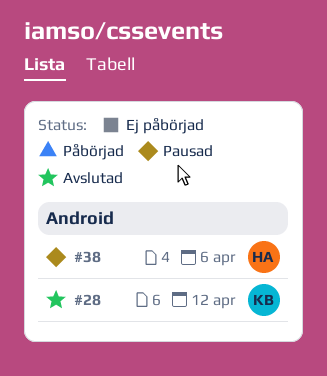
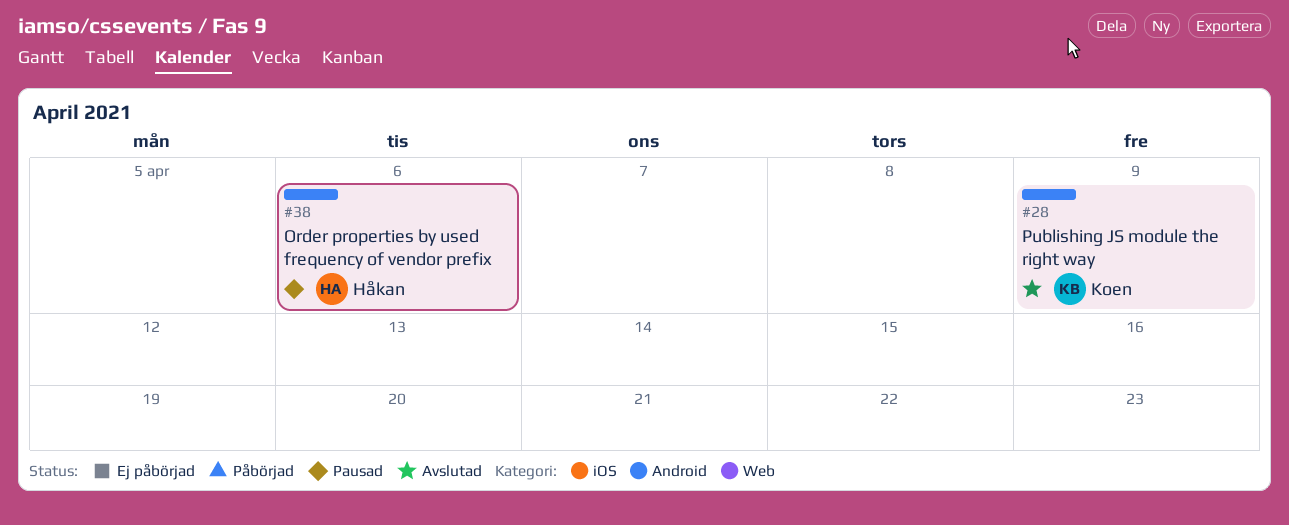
#28, due: Apr 12 -> Apr 9

